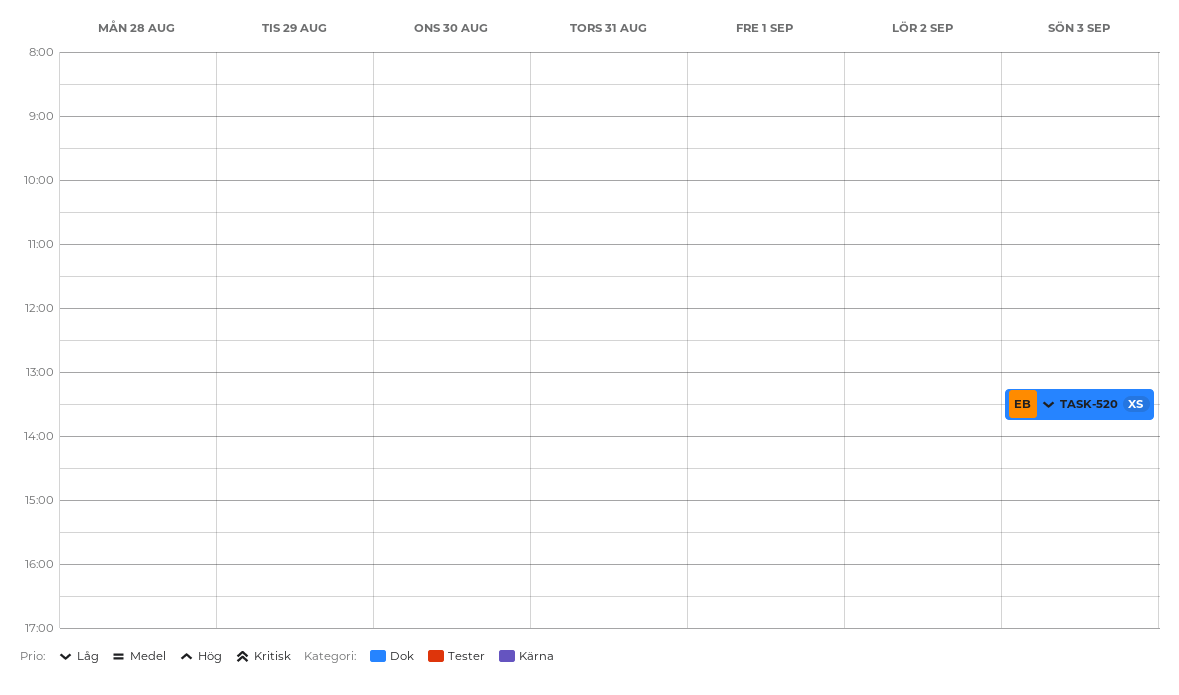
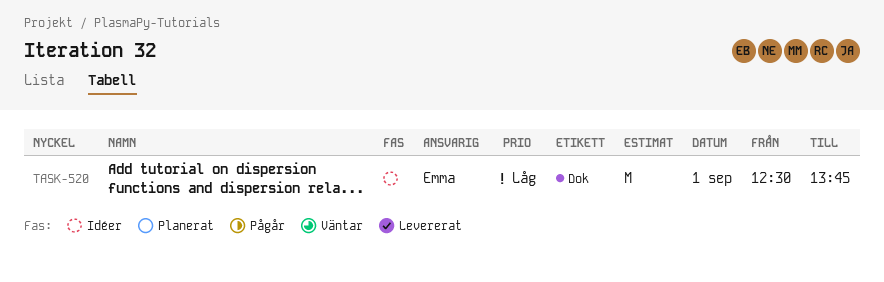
TASK-520, estimate: XS -> M
TASK-520, day: Sep 3 -> Sep 1
TASK-520, begins: 13:15 -> 12:30

